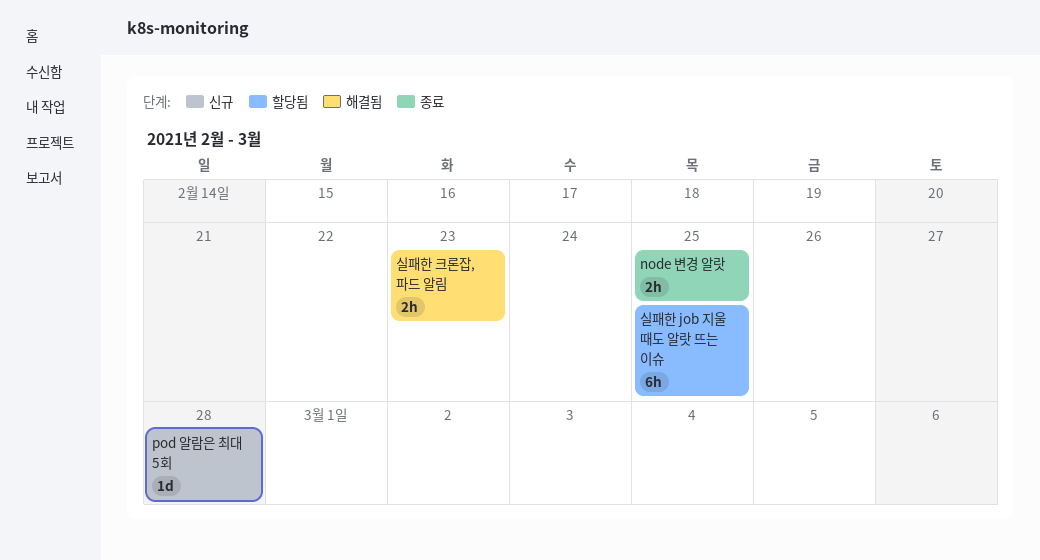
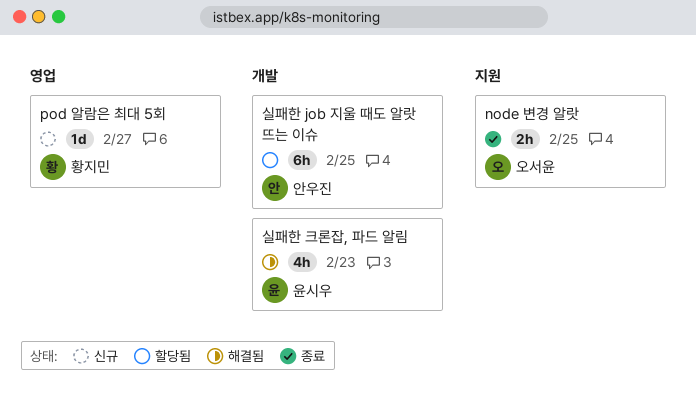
pod 알람은 최대 5회, due: Feb 28 -> Feb 27
실패한 크론잡, 파드 알림, estimate: 2h -> 4h

